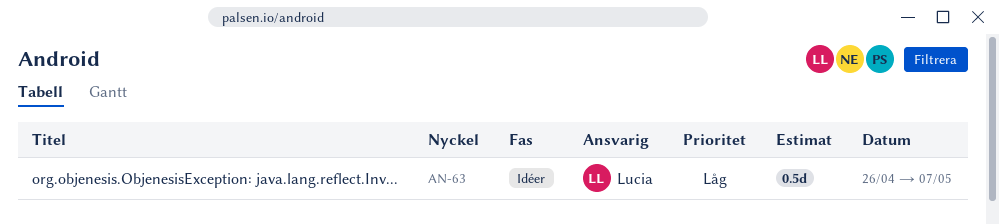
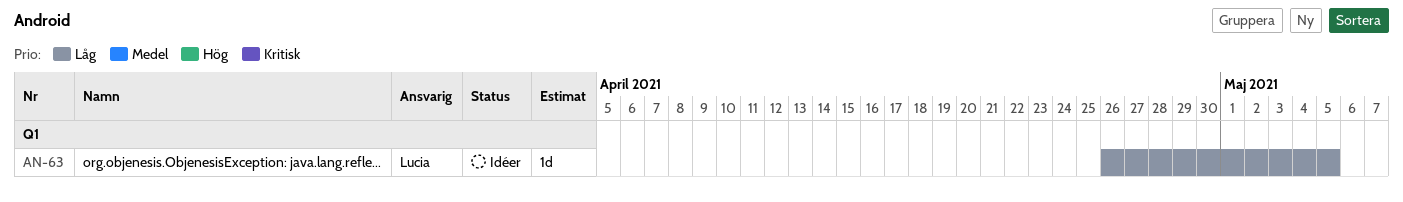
AN-63, estimate: 0.5d -> 1d
AN-63, due: May 7 -> May 5

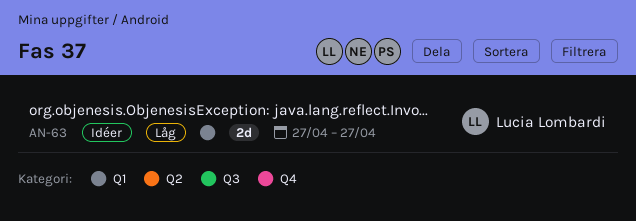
AN-63, estimate: 1d -> 2d
AN-63, start: Apr 26 -> Apr 27
AN-63, due: May 5 -> Apr 27

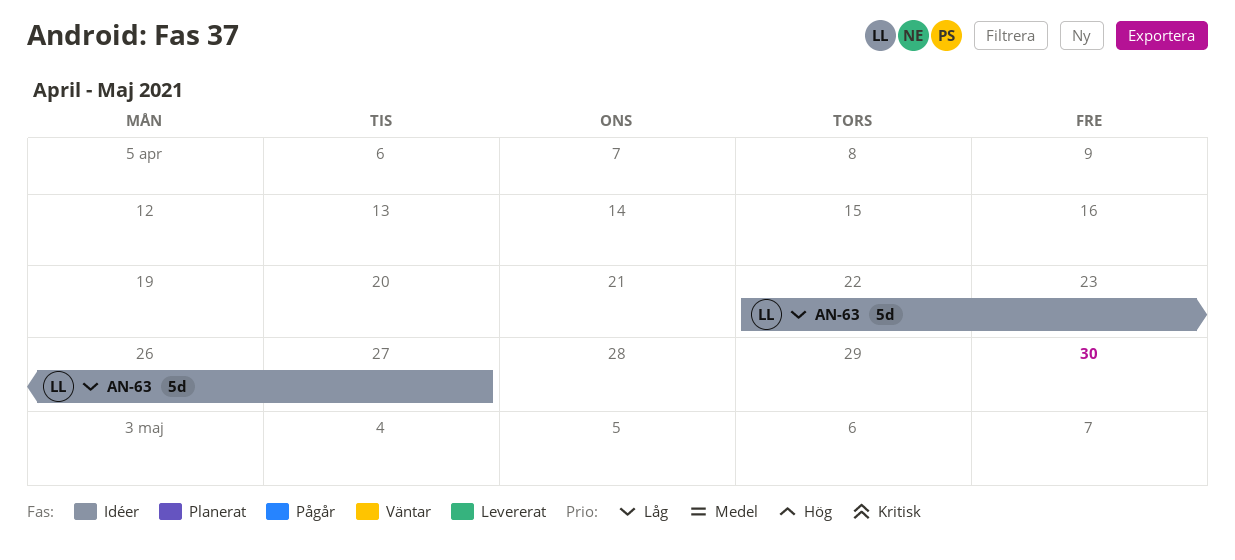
AN-63, estimate: 2d -> 5d
AN-63, start: Apr 27 -> Apr 22

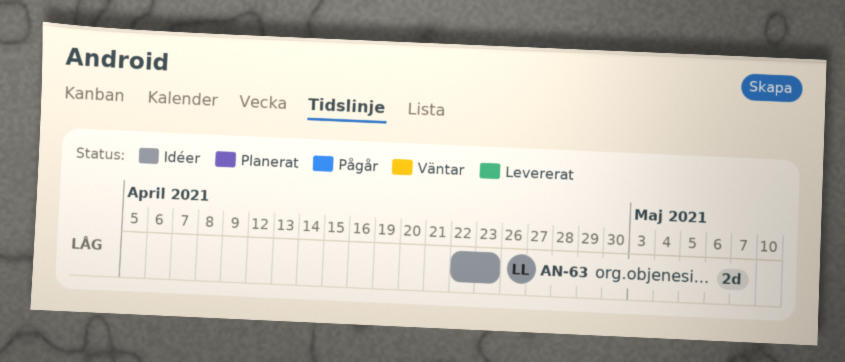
AN-63, estimate: 5d -> 2d
AN-63, due: Apr 27 -> Apr 23

